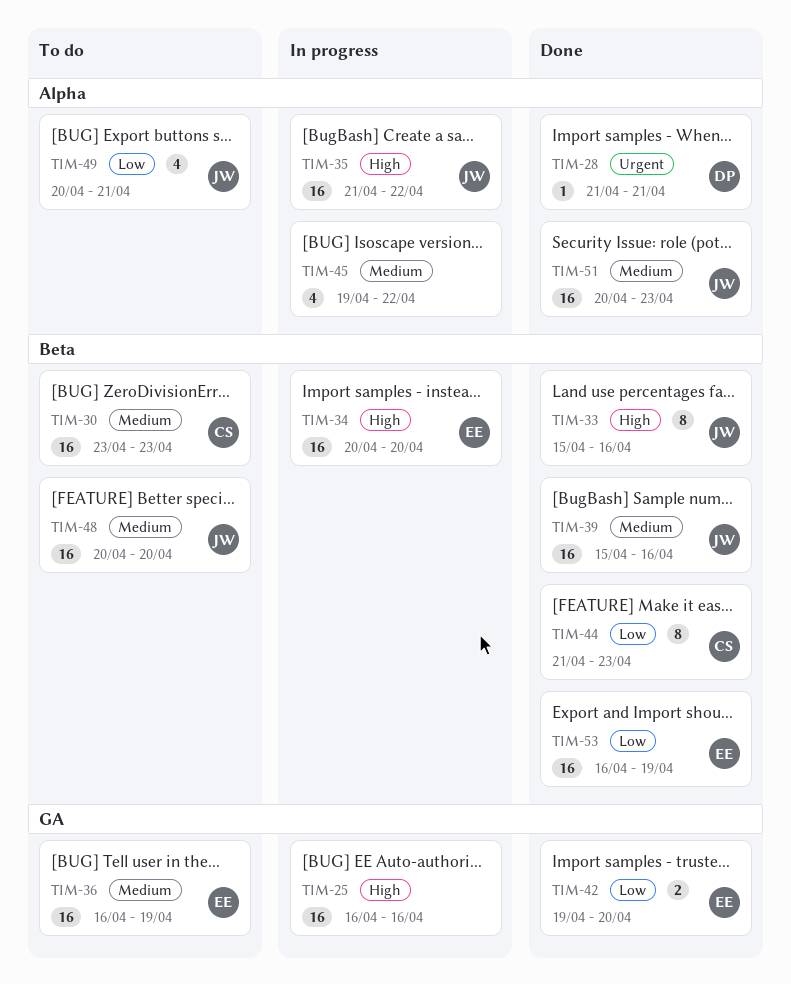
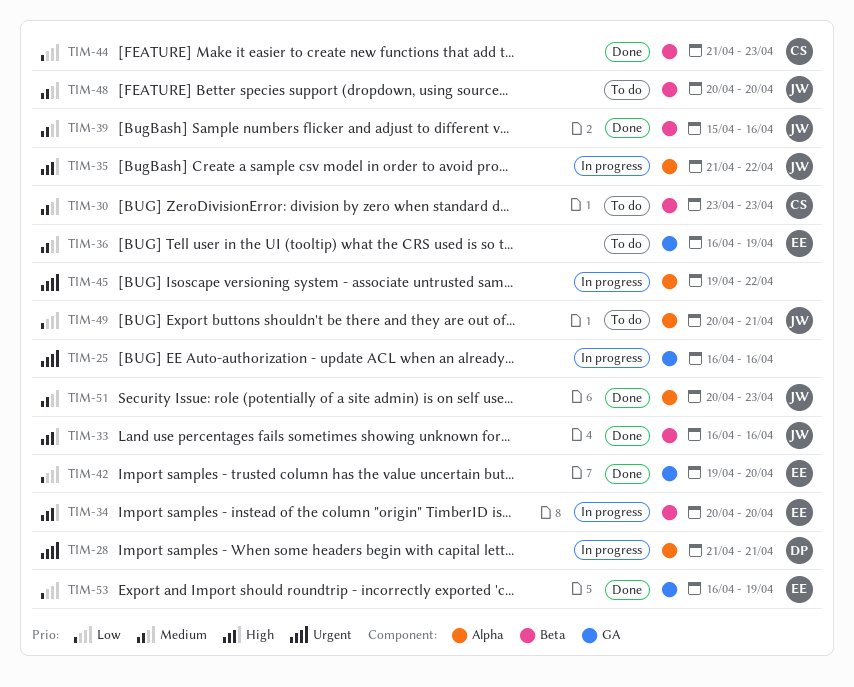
TIM-25, priority: High -> Urgent
TIM-28, status: Done -> In progress
TIM-33, start: Apr 15 -> Apr 16
TIM-45, priority: Medium -> Urgent
TIM-53, label: Beta -> GA

